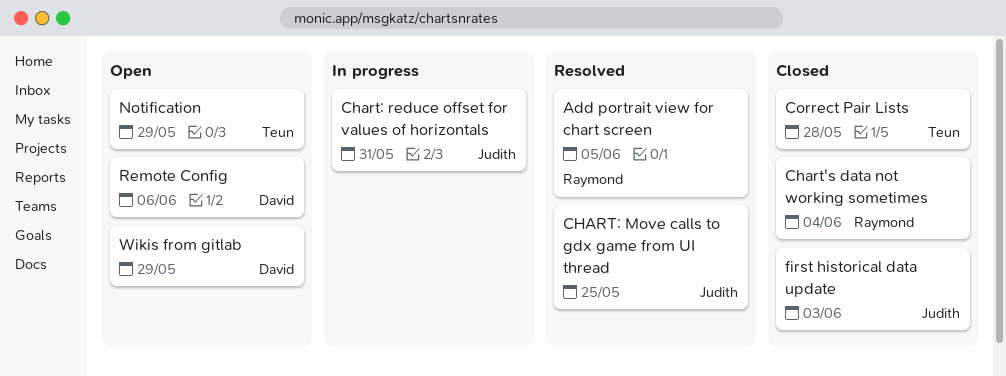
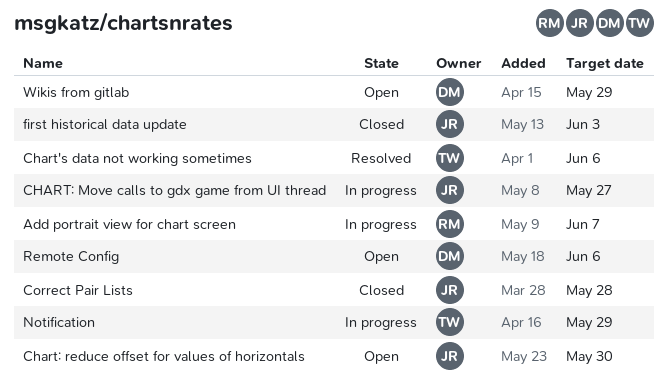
Add portrait view for chart screen, status: Resolved -> In progress
Add portrait view for chart screen, due: Jun 5 -> Jun 7
Chart's data not working sometimes, status: Closed -> Resolved
Chart's data not working sometimes, owner: Raymond -> Teun
Chart's data not working sometimes, due: Jun 4 -> Jun 6
CHART: Move calls to gdx game from UI thread, status: Resolved -> In progress
CHART: Move calls to gdx game from UI thread, due: May 25 -> May 27
Chart: reduce offset for values of horizontals, status: In progress -> Open
Chart: reduce offset for values of horizontals, due: May 31 -> May 30
Correct Pair Lists, owner: Teun -> Judith
Notification, status: Open -> In progress

